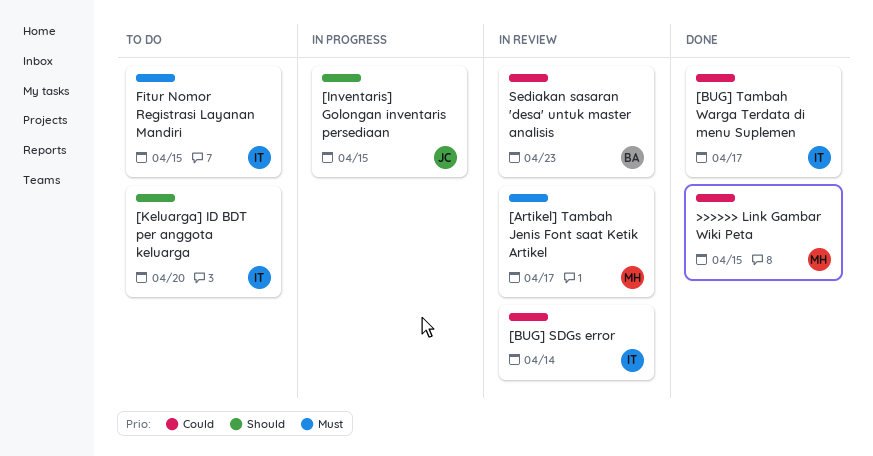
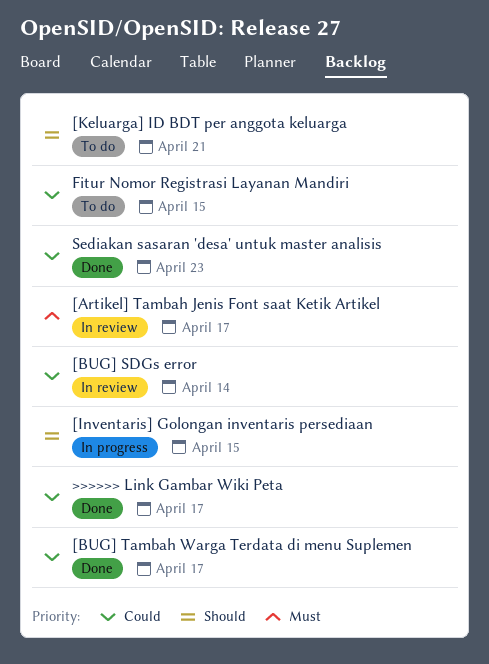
>>>>>> Link Gambar Wiki Peta, due: Apr 15 -> Apr 17
[Keluarga] ID BDT per anggota keluarga, due: Apr 20 -> Apr 21
Fitur Nomor Registrasi Layanan Mandiri, priority: Must -> Could
Sediakan sasaran 'desa' untuk master analisis, status: In review -> Done

